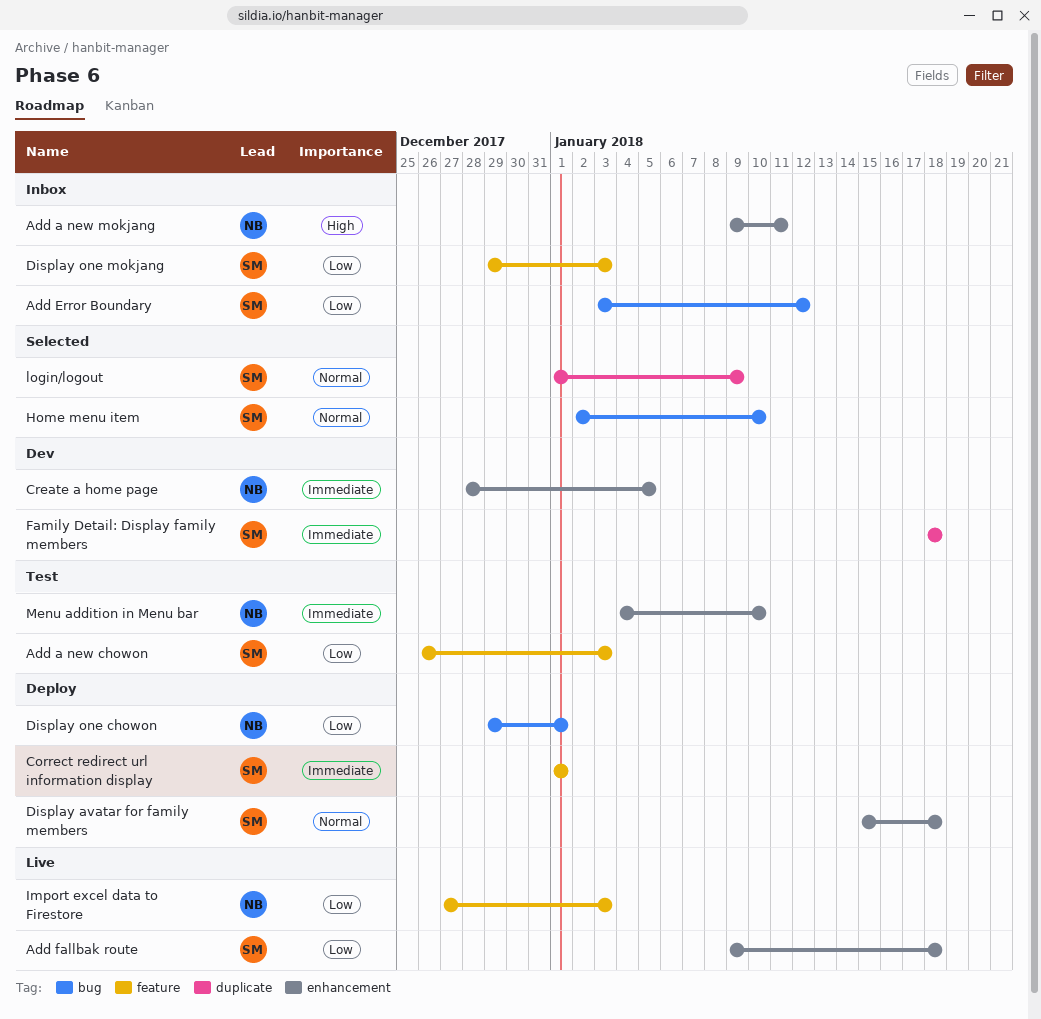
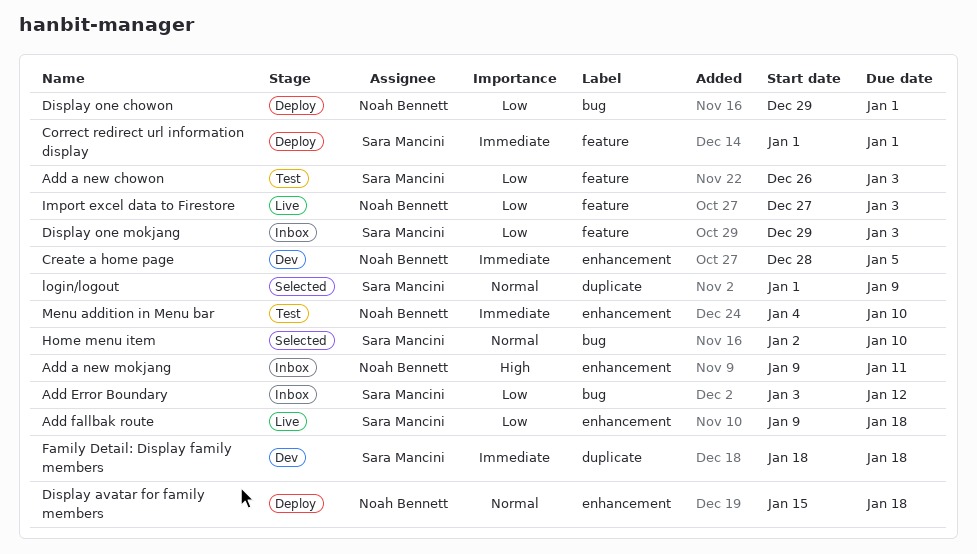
Display avatar for family members, owner: Sara Mancini -> Noah Bennett

